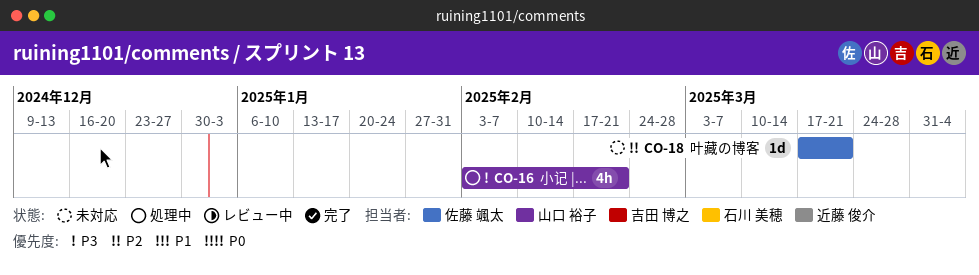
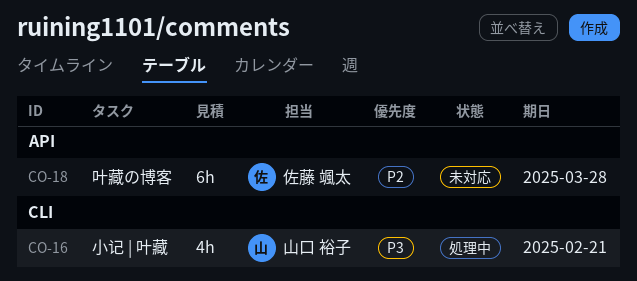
CO-18, estimate: 1d -> 6h
CO-18, due: Mar 21 -> Mar 28

